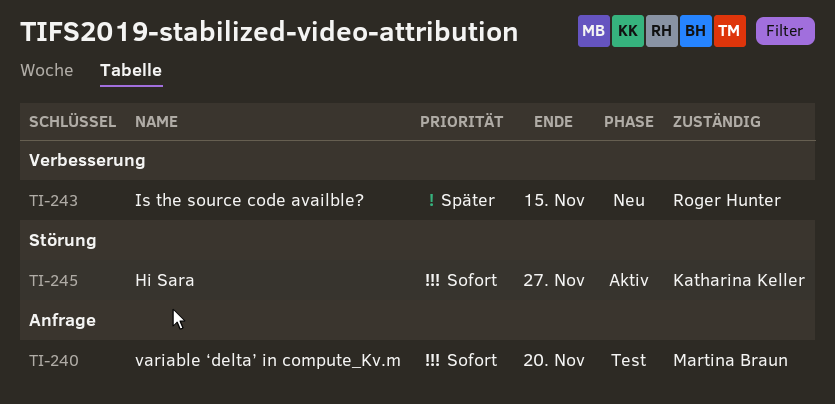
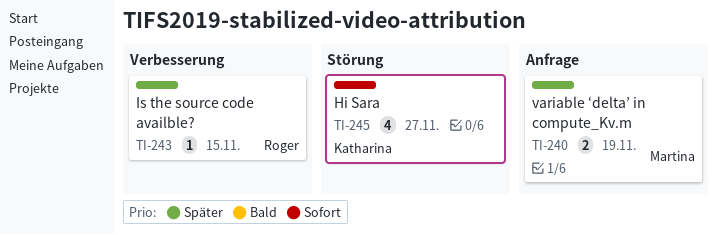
TI-240, priority: Sofort -> Später
TI-240, due: Nov 20 -> Nov 19

